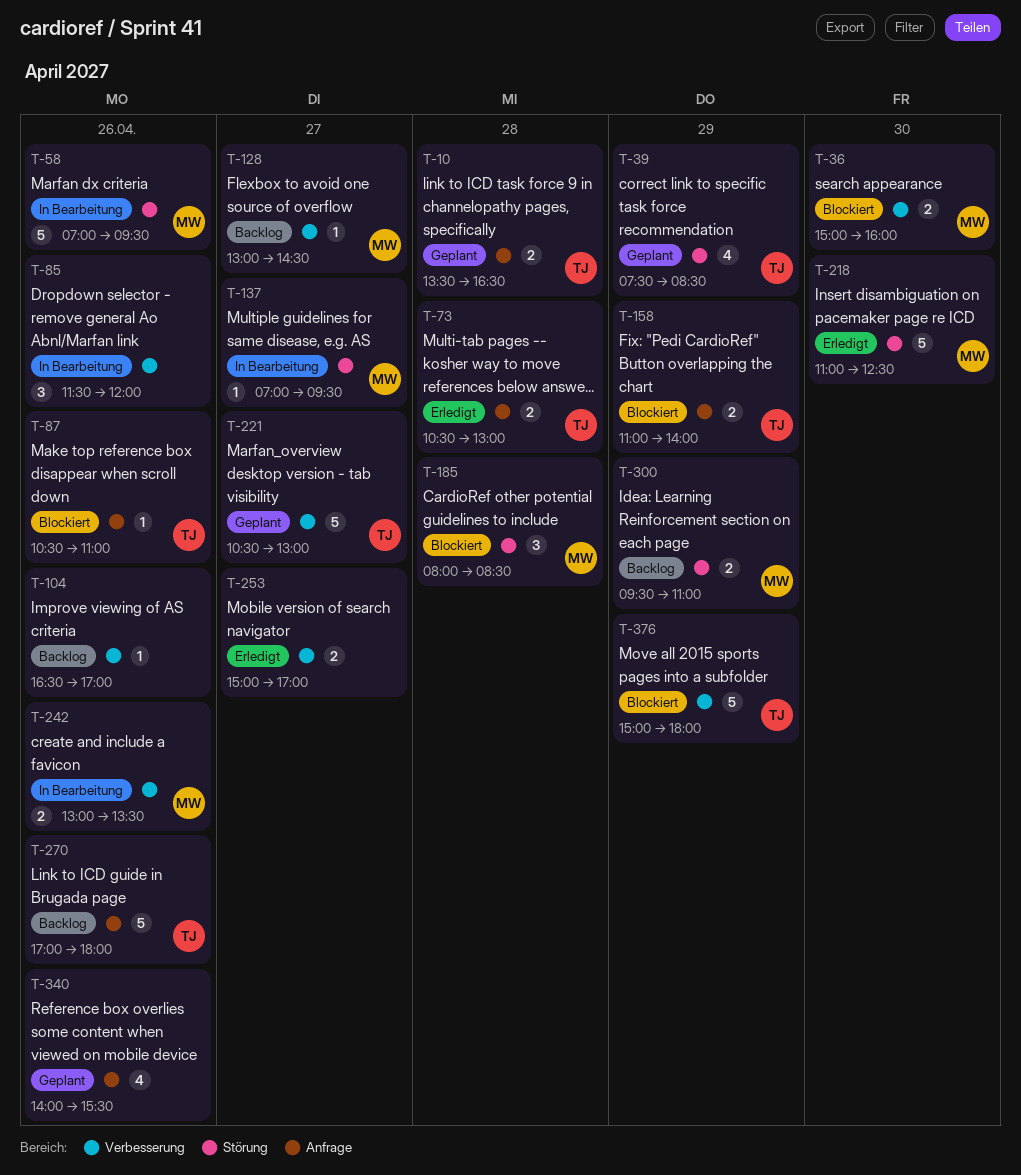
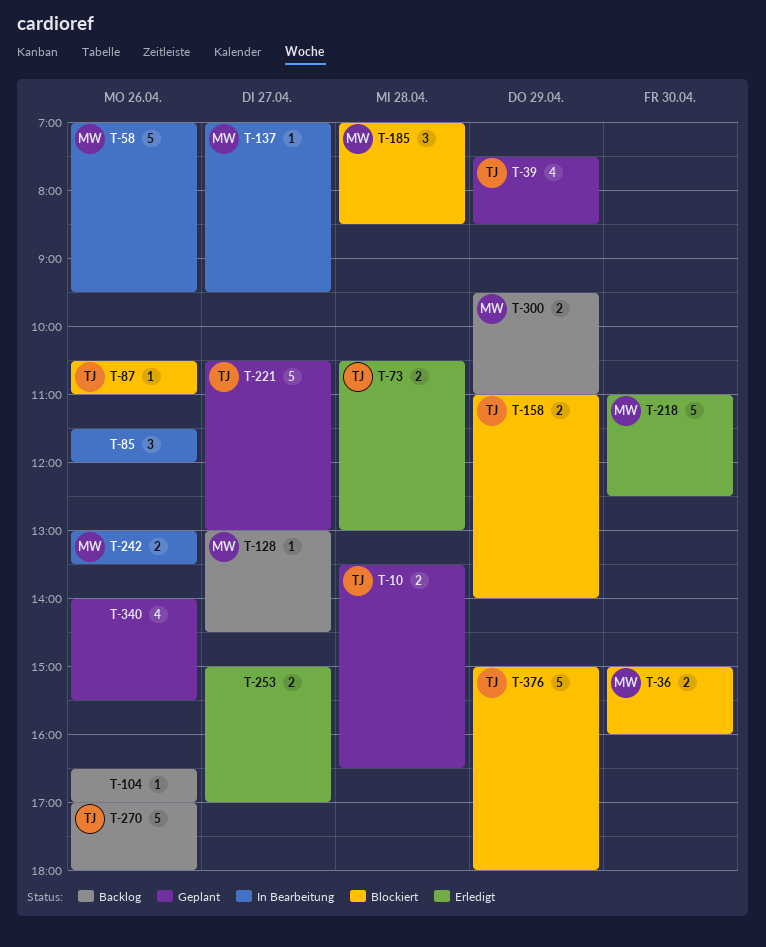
T-185, begins: 08:00 -> 07:00

